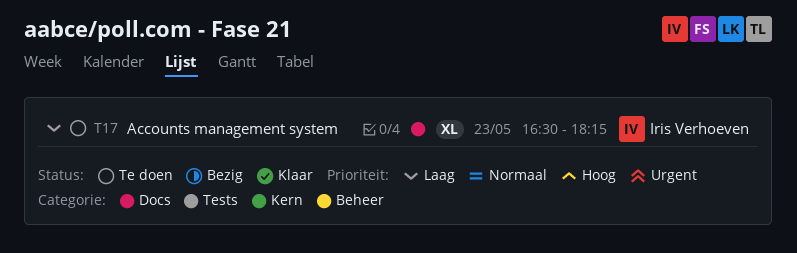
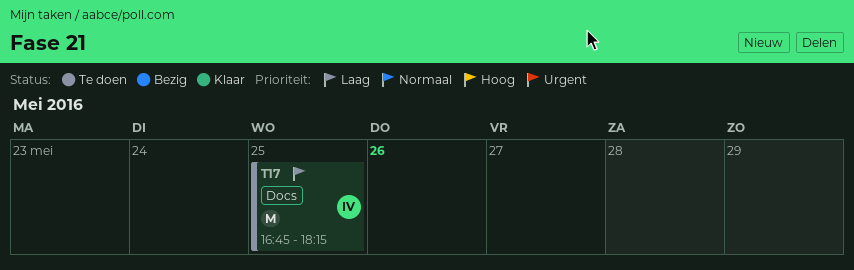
T17, estimate: XL -> M
T17, day: May 23 -> May 25
T17, begins: 16:30 -> 16:45

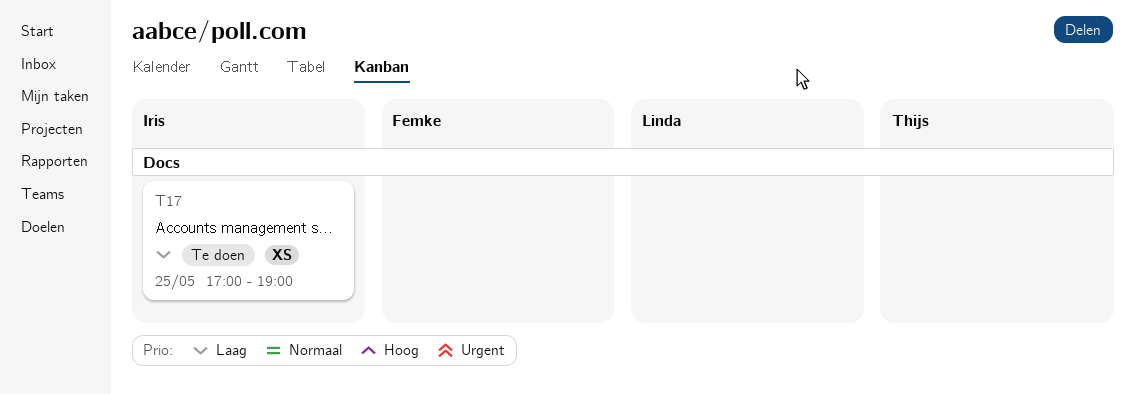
T17, estimate: M -> XS
T17, begins: 16:45 -> 17:00
T17, ends: 18:15 -> 19:00

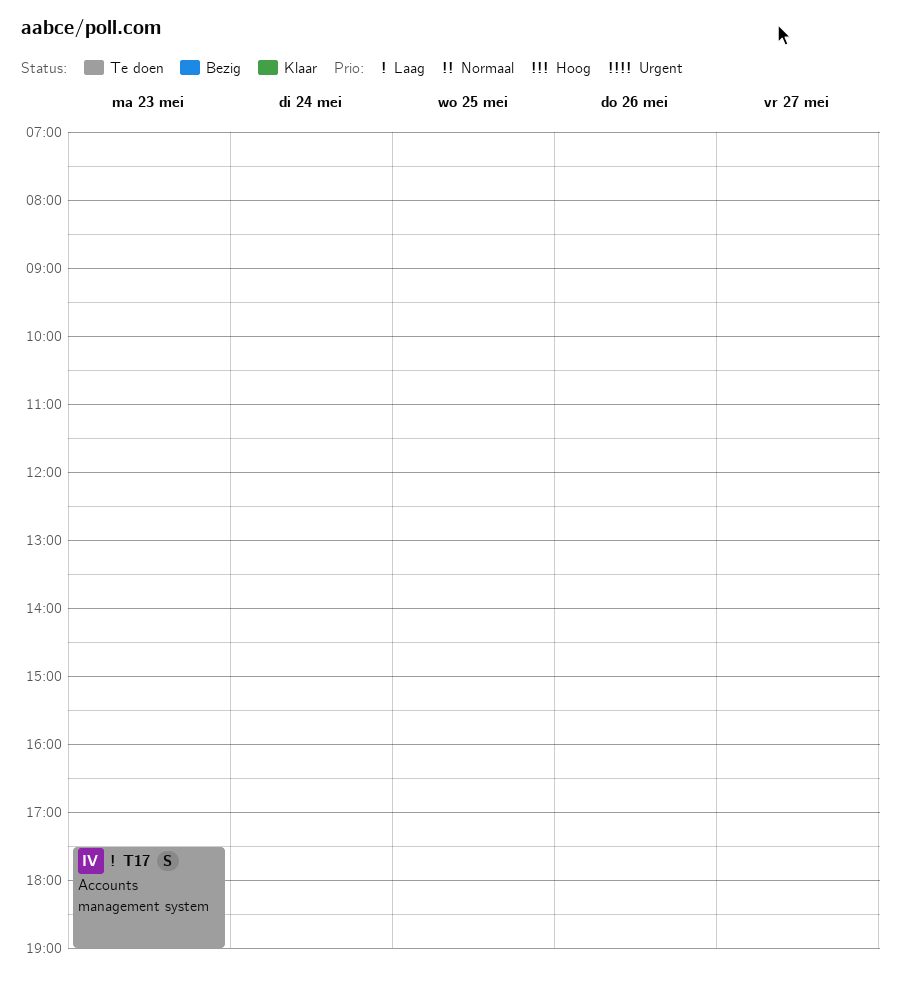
T17, estimate: XS -> S
T17, day: May 25 -> May 23
T17, begins: 17:00 -> 17:30

